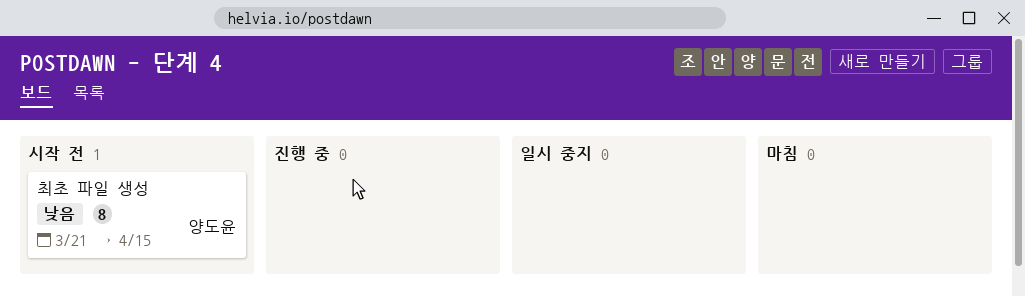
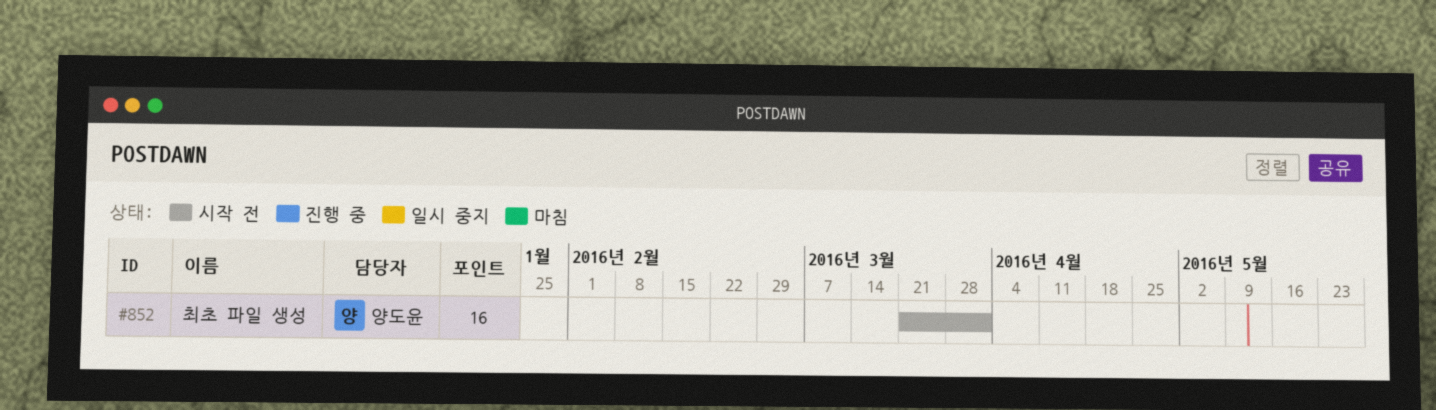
최초 파일 생성, estimate: 8 -> 16
최초 파일 생성, due: Apr 15 -> Apr 1

